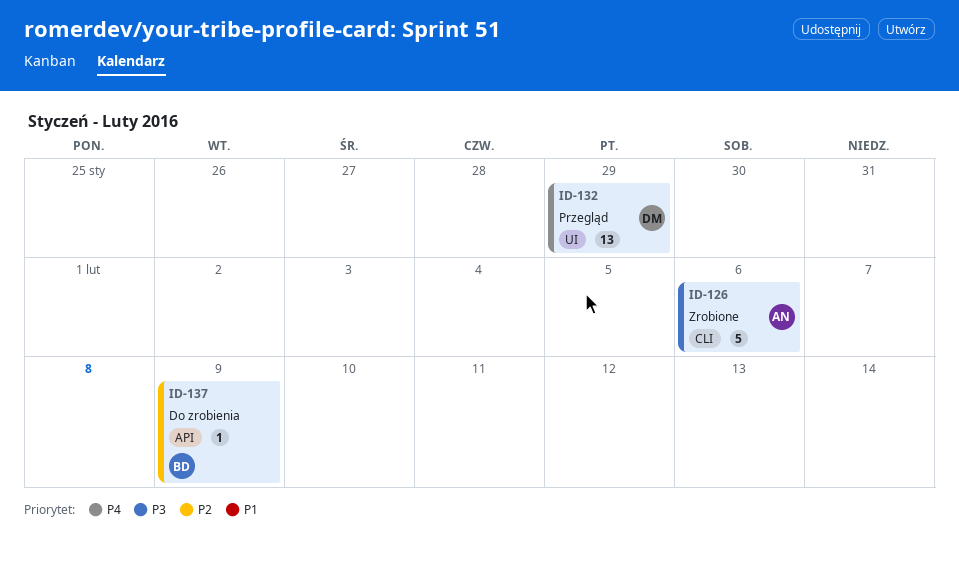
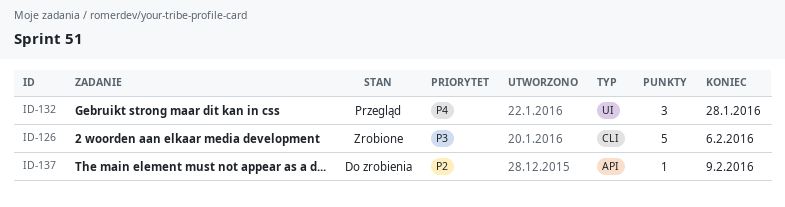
ID-132, estimate: 13 -> 3
ID-132, due: Jan 29 -> Jan 28

